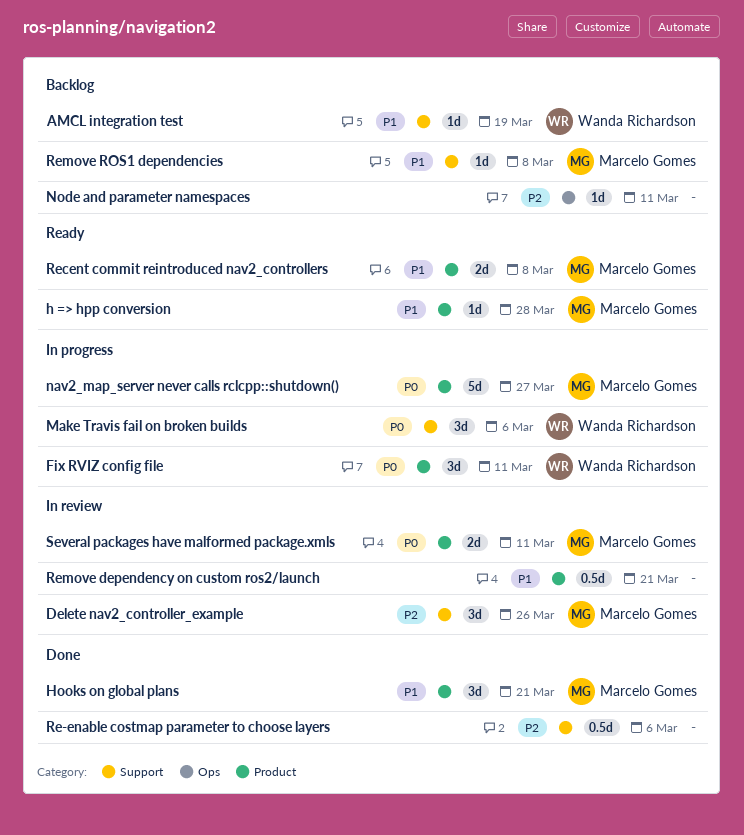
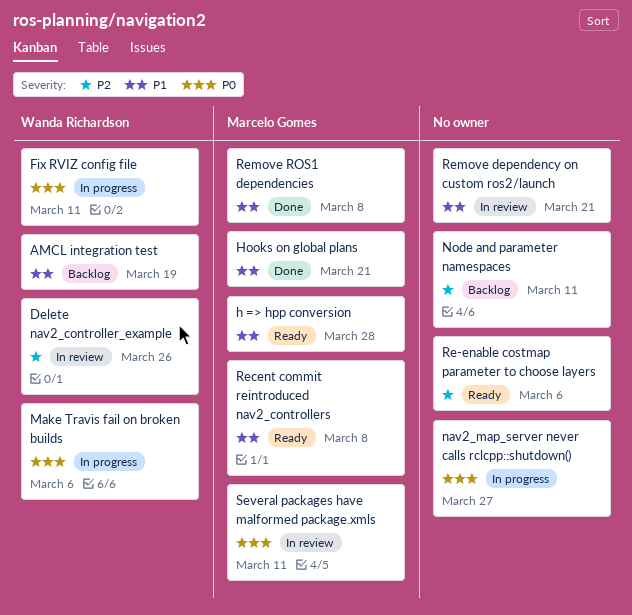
Delete nav2_controller_example, owner: Marcelo Gomes -> Wanda Richardson
nav2_map_server never calls rclcpp::shutdown(), owner: Marcelo Gomes -> none
Re-enable costmap parameter to choose layers, status: Done -> Ready
Remove ROS1 dependencies, status: Backlog -> Done

